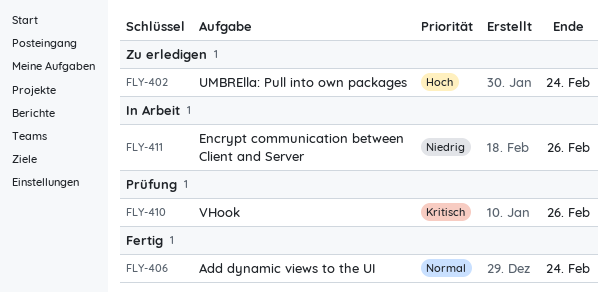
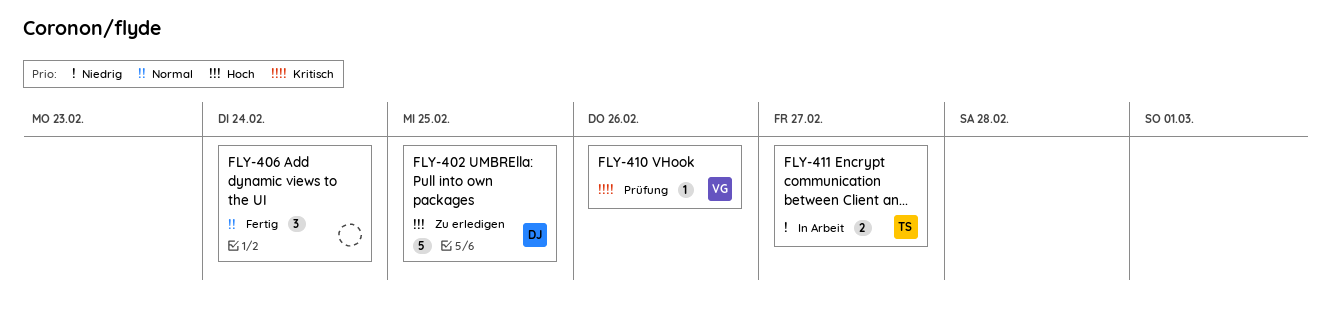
FLY-402, due: Feb 24 -> Feb 25
FLY-411, due: Feb 26 -> Feb 27

